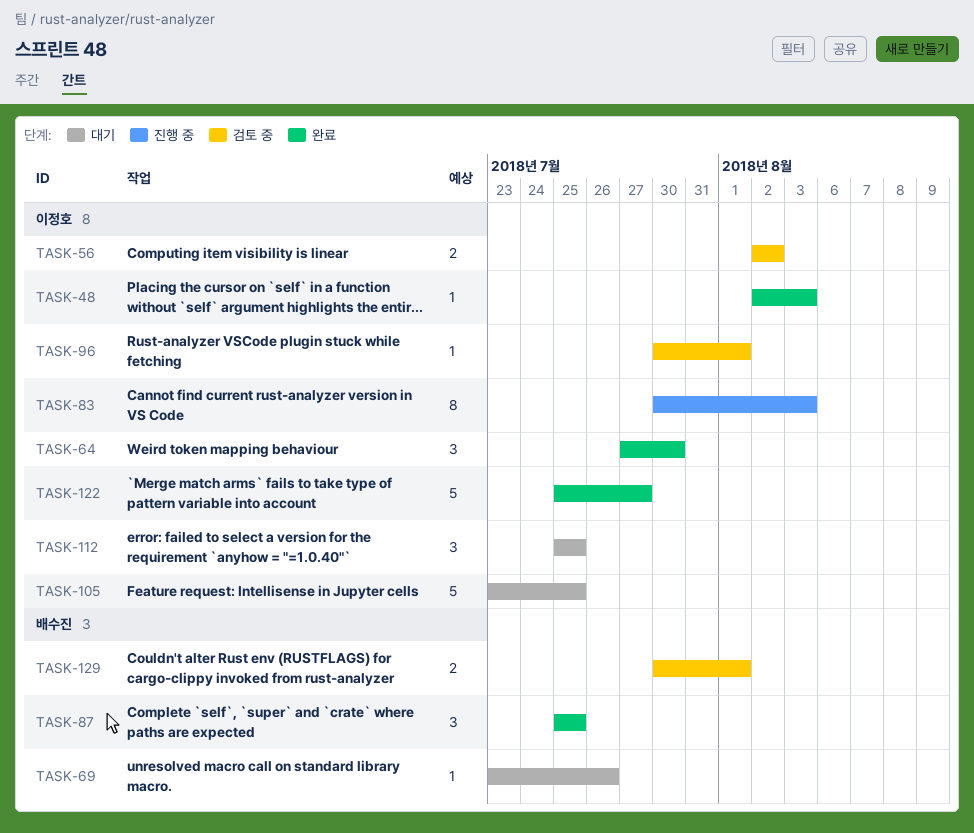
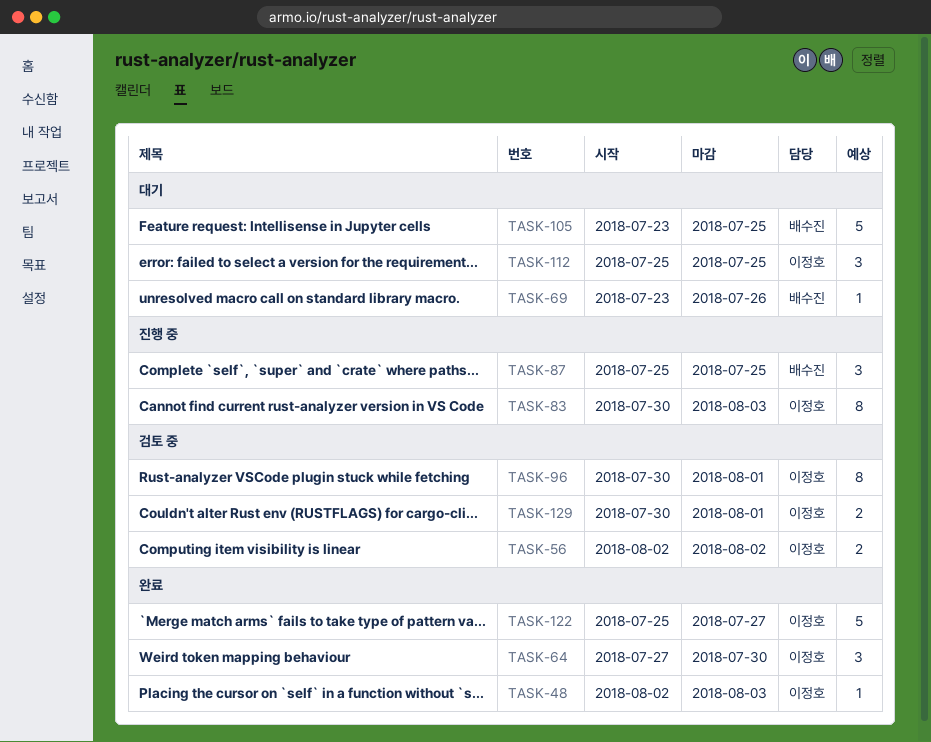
TASK-87, status: 완료 -> 진행 중
TASK-96, estimate: 1 -> 8
TASK-105, owner: 이정호 -> 배수진
TASK-129, owner: 배수진 -> 이정호

